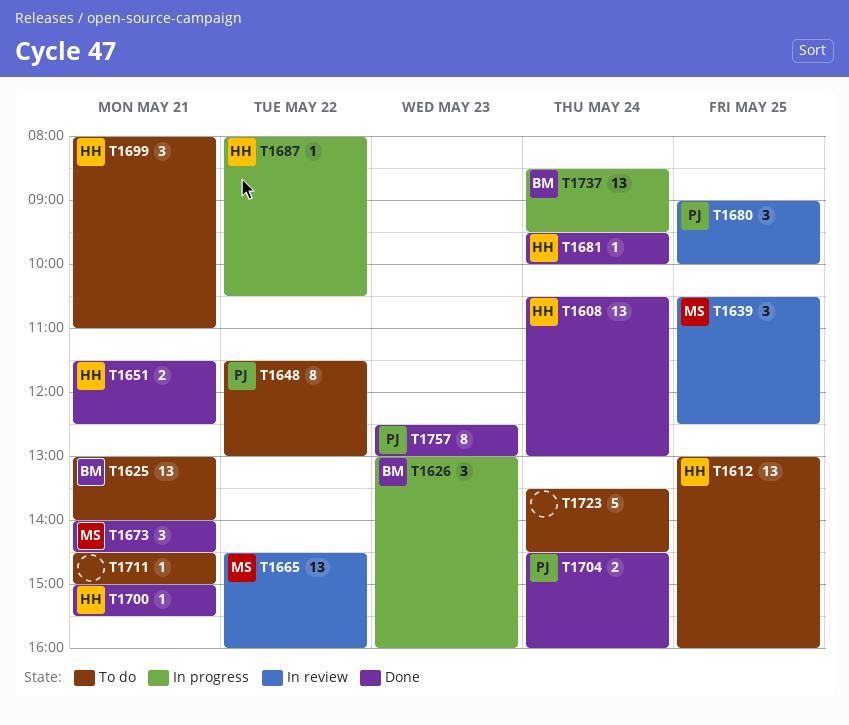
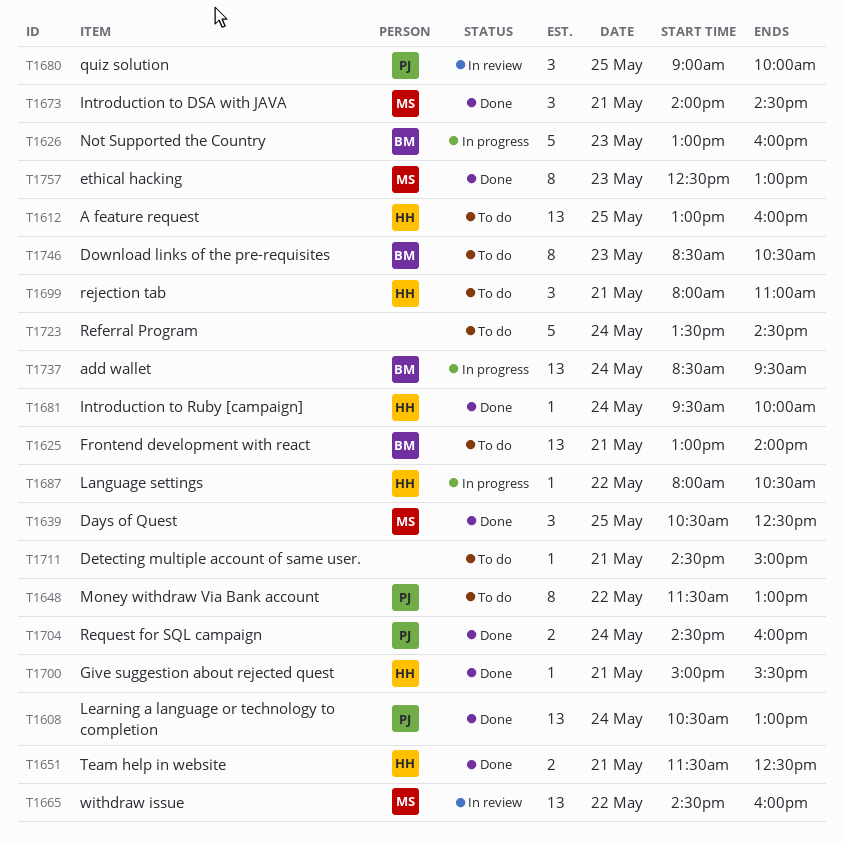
T1608, owner: HH -> PJ
T1626, estimate: 3 -> 5
T1639, status: In review -> Done
T1746: none -> present
T1757, owner: PJ -> MS

